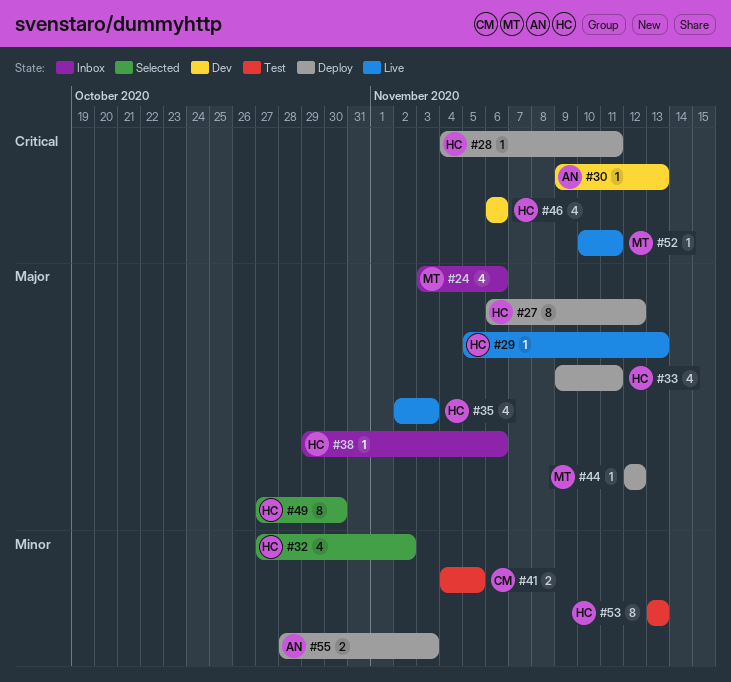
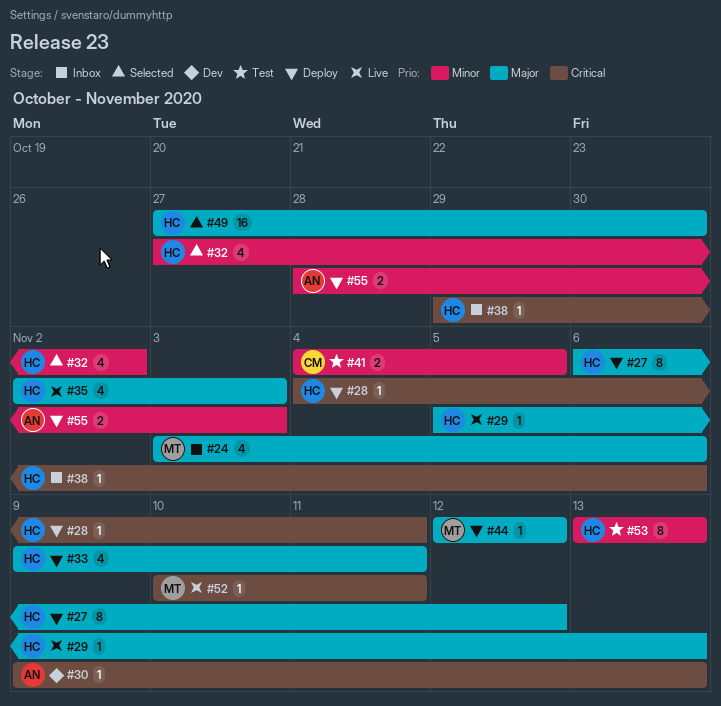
#38, priority: Major -> Critical
#46: present -> none
#49, estimate: 8 -> 16

